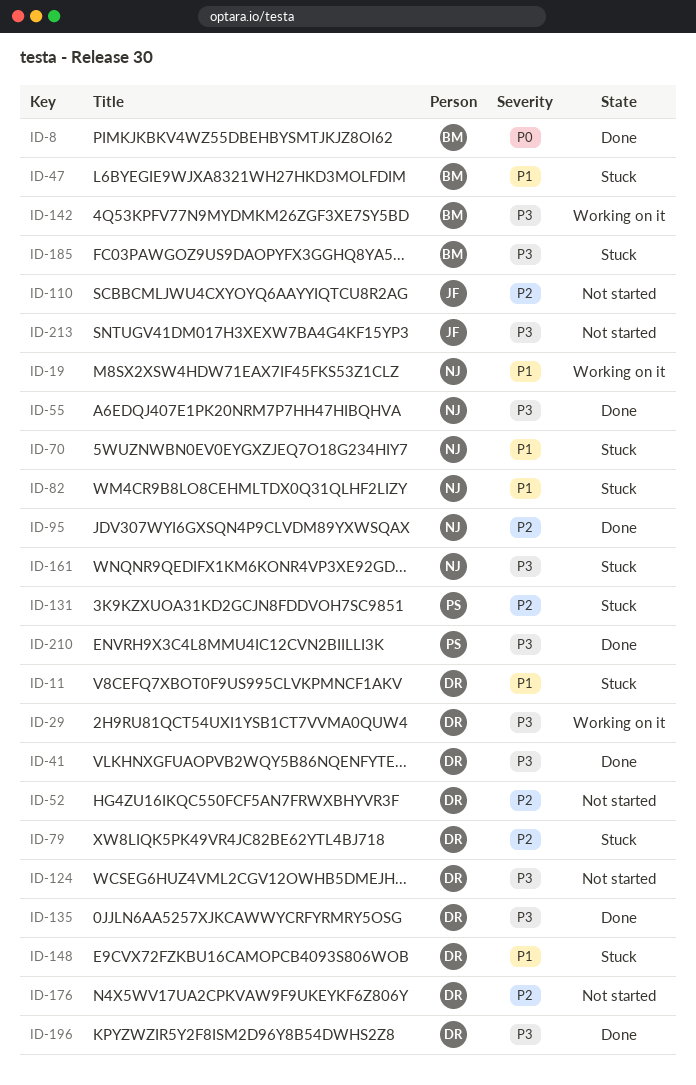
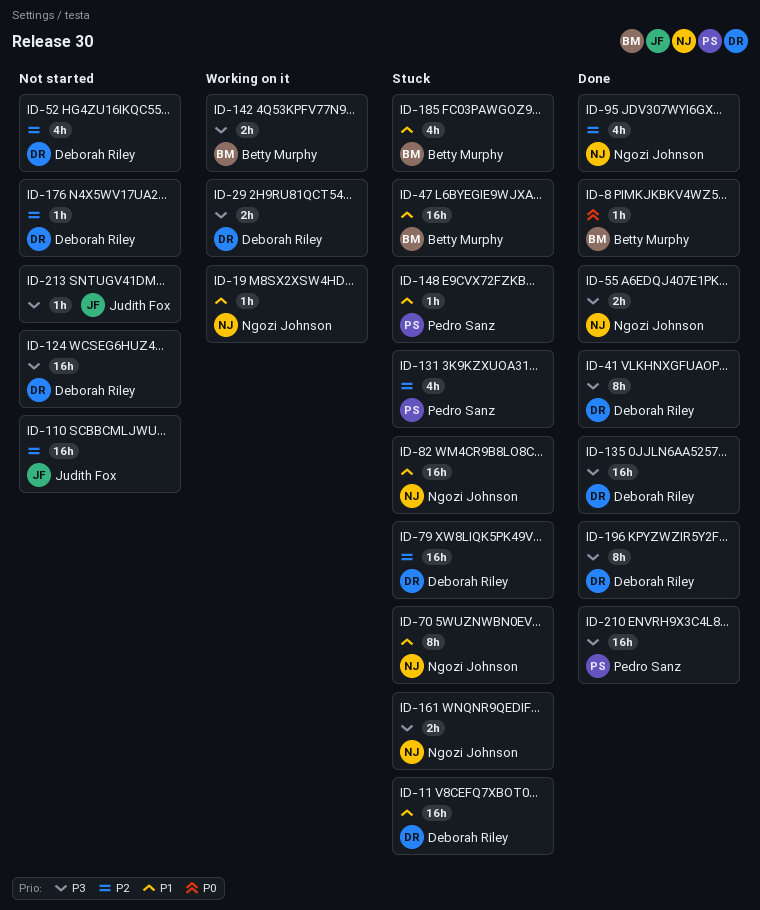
ID-148, owner: Deborah Riley -> Pedro Sanz
ID-185, priority: P3 -> P1

